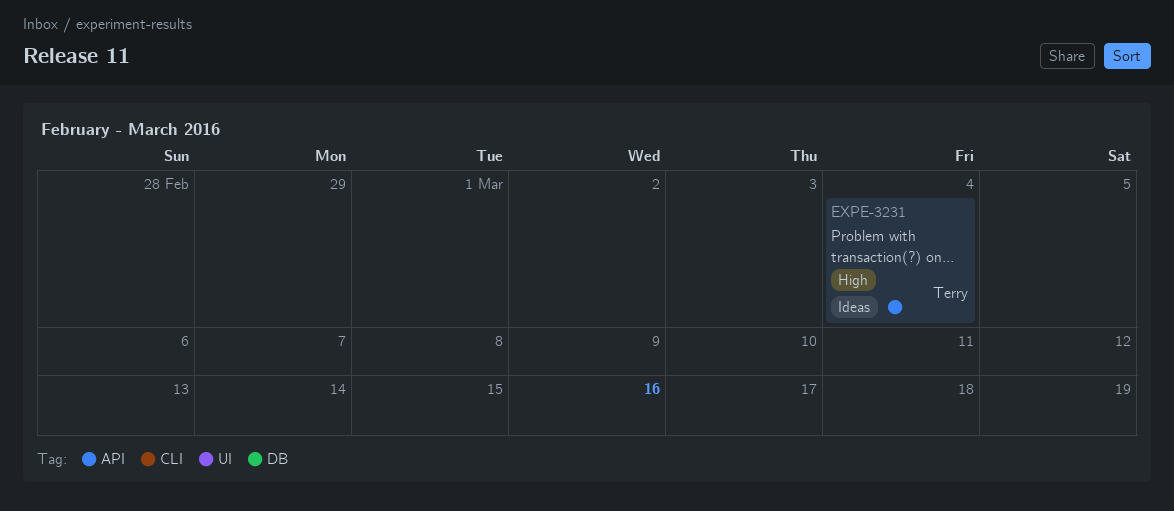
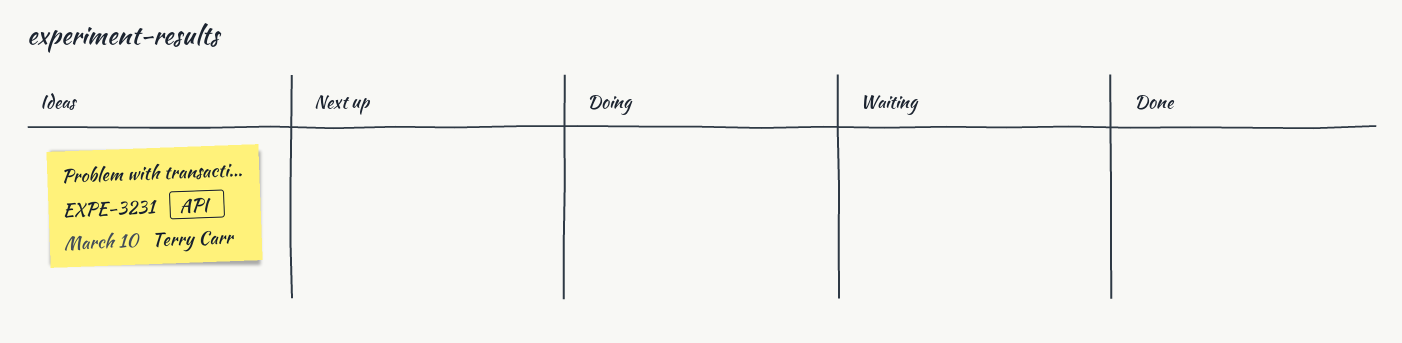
EXPE-3231, due: Mar 4 -> Mar 10

